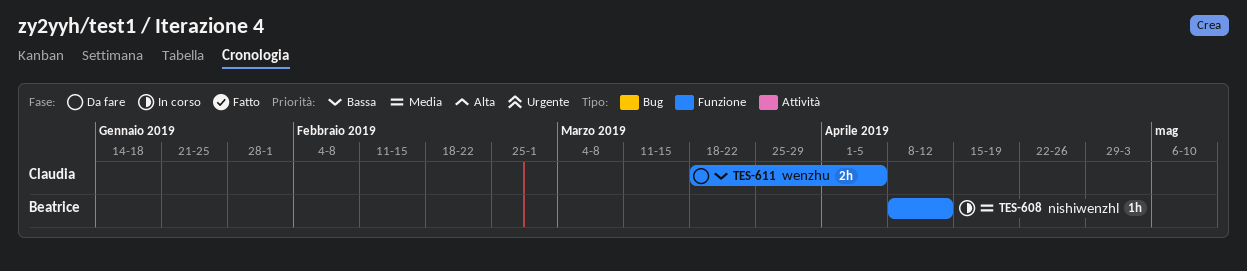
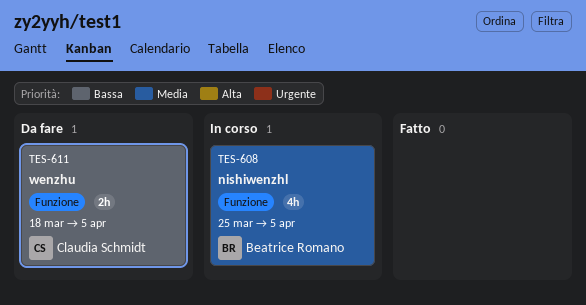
TES-608, estimate: 1h -> 4h
TES-608, start: Apr 8 -> Mar 25
TES-608, due: Apr 12 -> Apr 5

